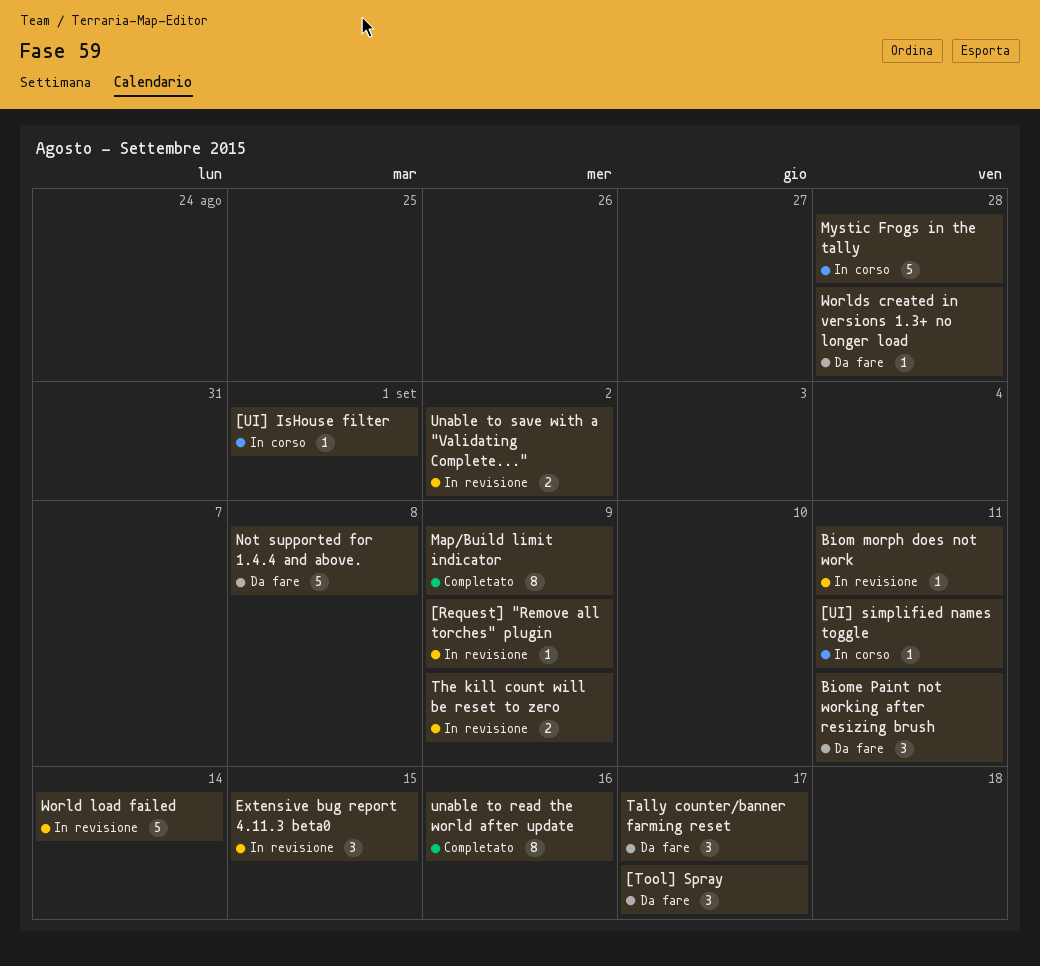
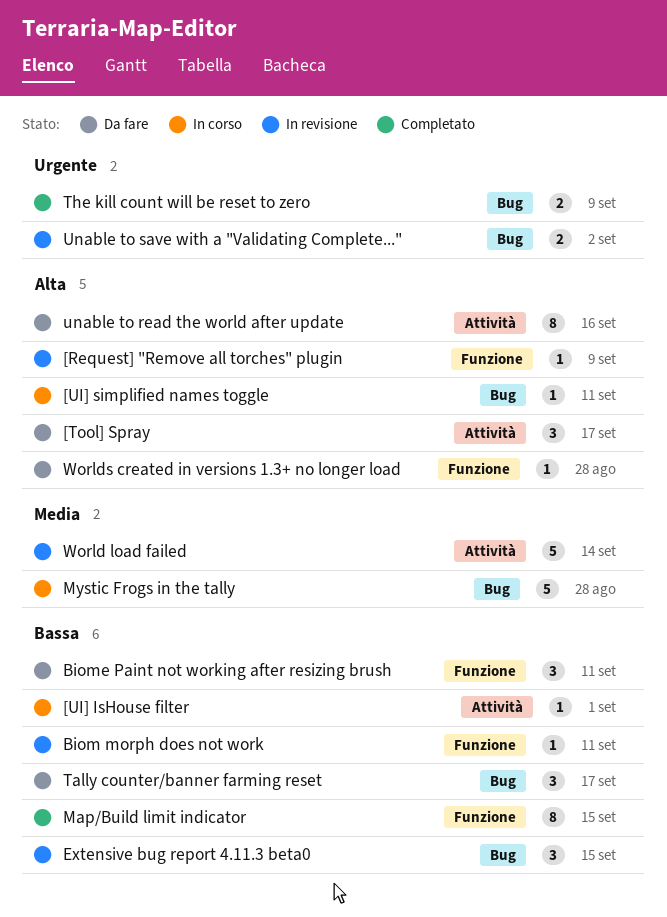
Map/Build limit indicator, due: Sep 9 -> Sep 15
Not supported for 1.4.4 and above.: present -> none
The kill count will be reset to zero, status: In revisione -> Completato
unable to read the world after update, status: Completato -> Da fare

